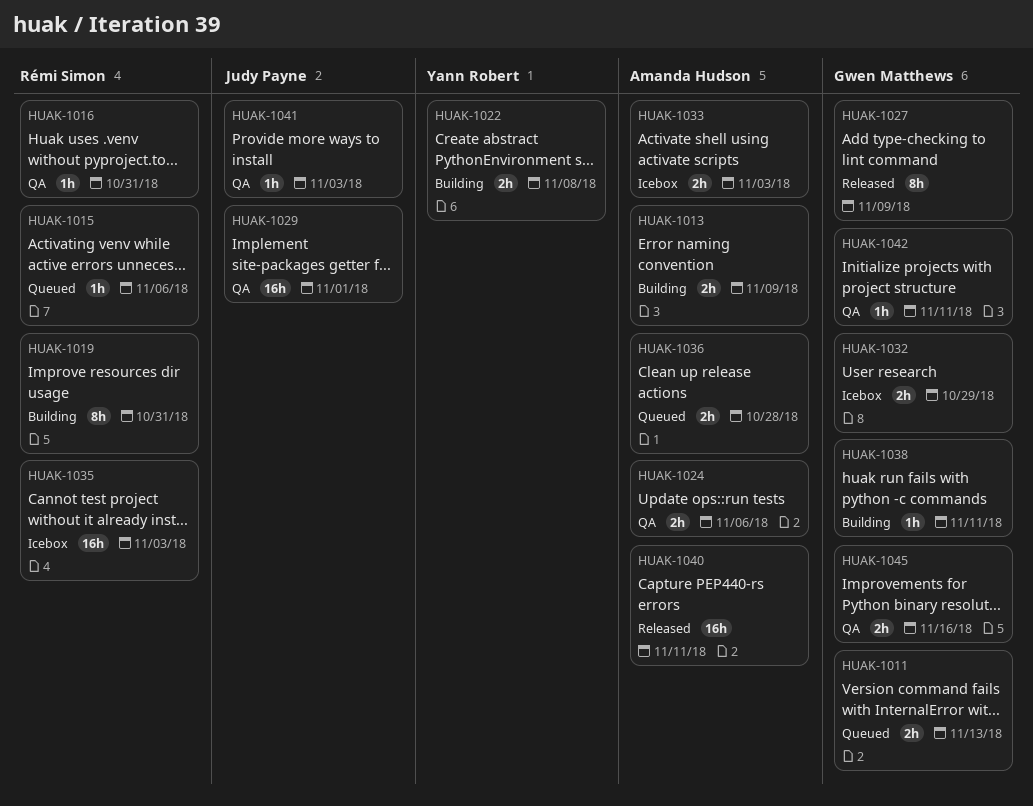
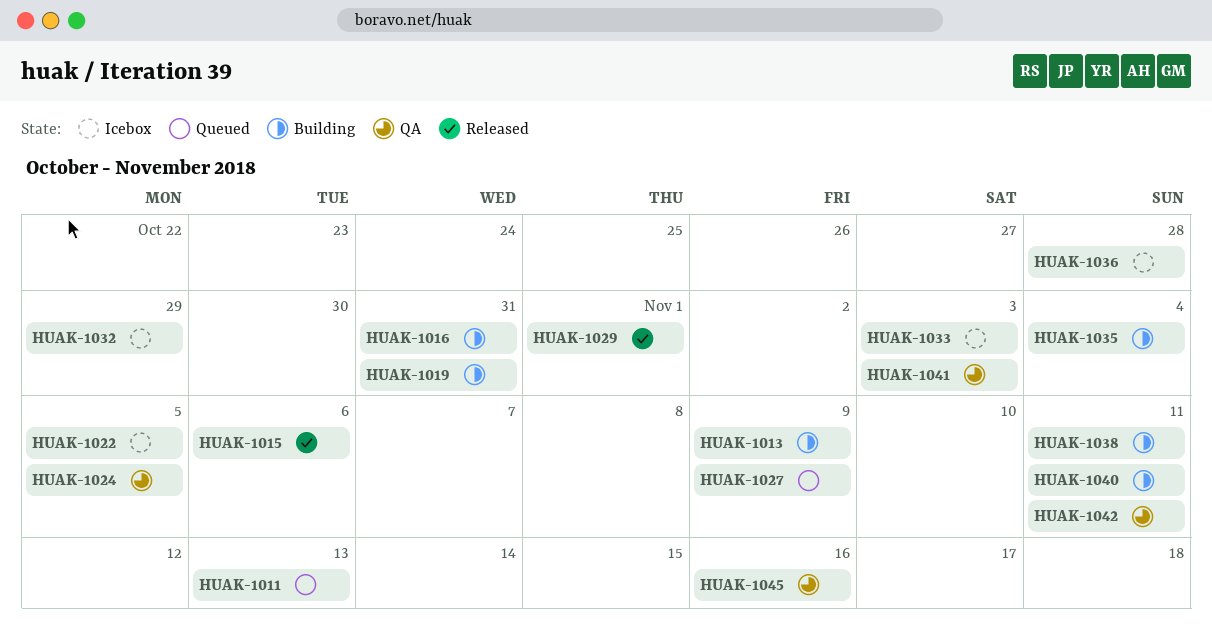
HUAK-1015, status: Queued -> Released
HUAK-1016, status: QA -> Building
HUAK-1022, status: Building -> Icebox
HUAK-1022, due: Nov 8 -> Nov 5
HUAK-1024, due: Nov 6 -> Nov 5
HUAK-1027, status: Released -> Queued
HUAK-1029, status: QA -> Released
HUAK-1035, status: Icebox -> Building
HUAK-1035, due: Nov 3 -> Nov 4
HUAK-1036, status: Queued -> Icebox
HUAK-1040, status: Released -> Building

